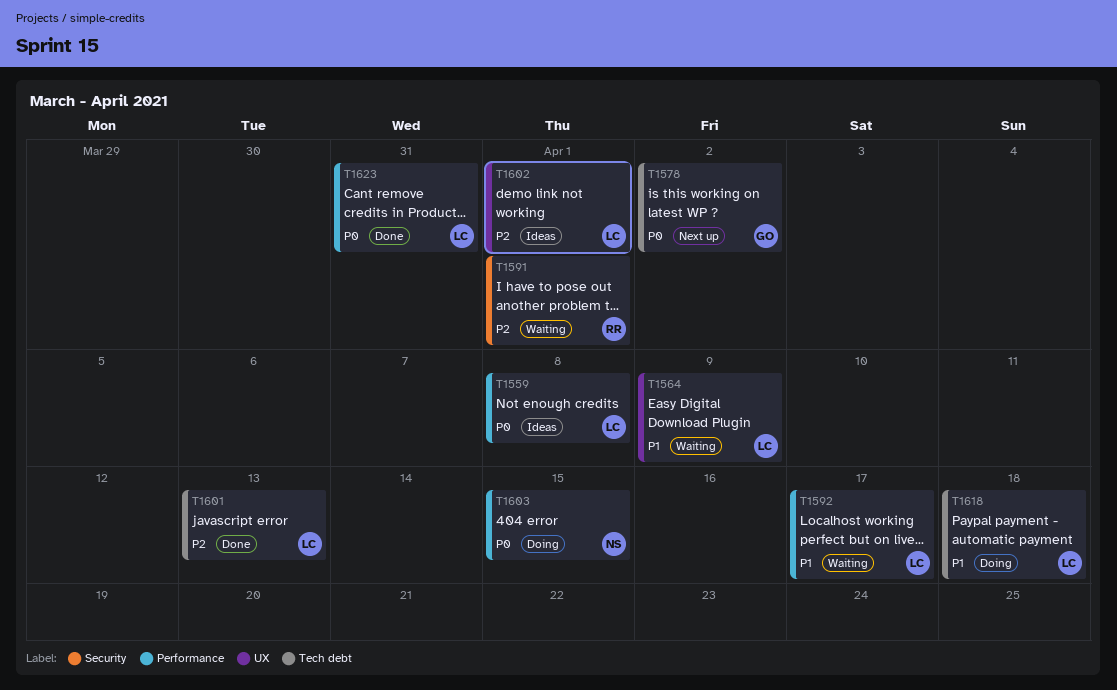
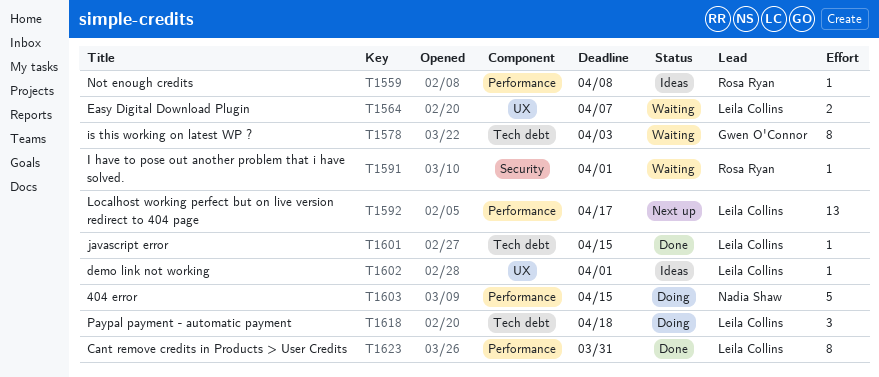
T1559, owner: Leila Collins -> Rosa Ryan
T1564, due: Apr 9 -> Apr 7
T1578, status: Next up -> Waiting
T1578, due: Apr 2 -> Apr 3
T1592, status: Waiting -> Next up
T1601, due: Apr 13 -> Apr 15

